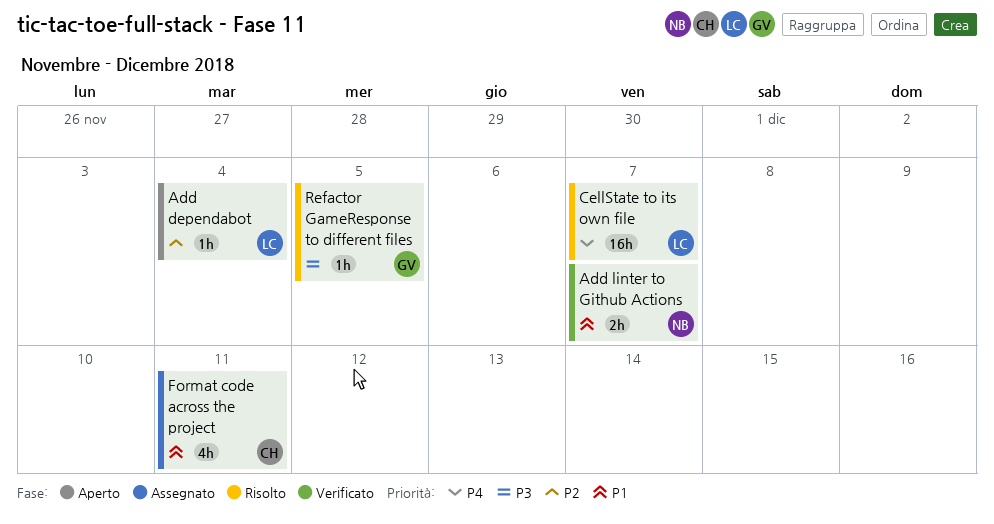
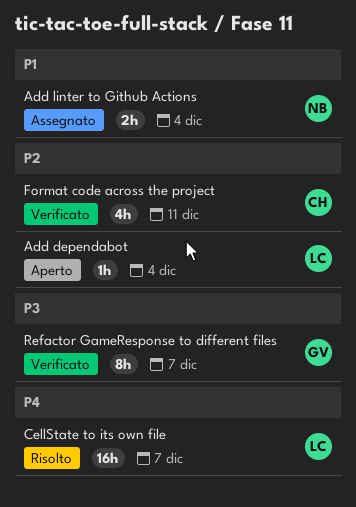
Add linter to Github Actions, status: Verificato -> Assegnato
Add linter to Github Actions, due: Dec 7 -> Dec 4
Format code across the project, status: Assegnato -> Verificato
Format code across the project, priority: P1 -> P2
Refactor GameResponse to different files, status: Risolto -> Verificato
Refactor GameResponse to different files, estimate: 1h -> 8h
Refactor GameResponse to different files, due: Dec 5 -> Dec 7

